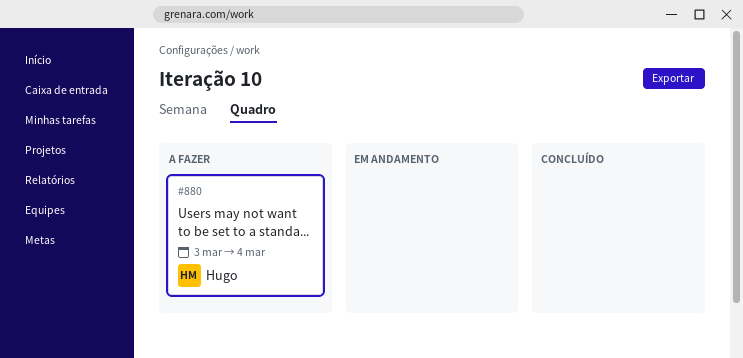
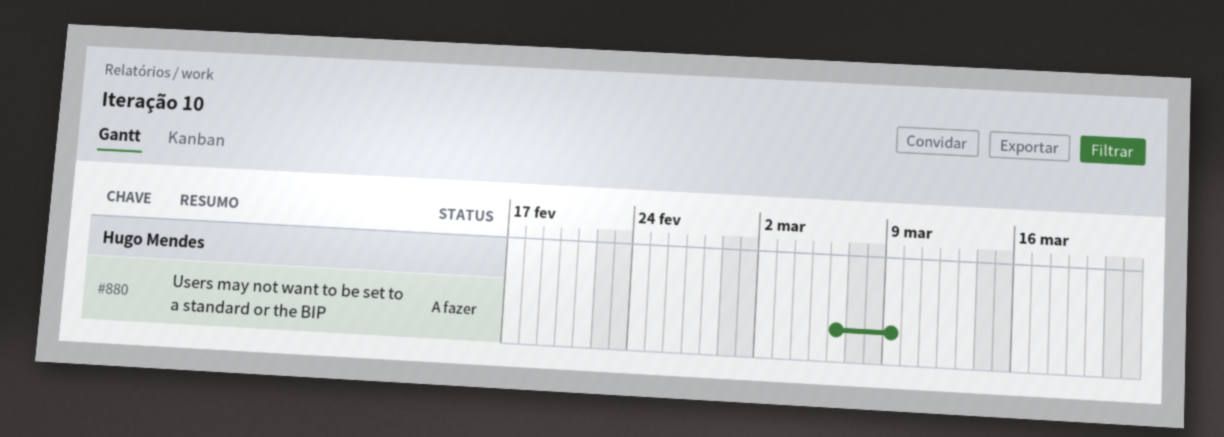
#880, start: Mar 3 -> Mar 6
#880, due: Mar 4 -> Mar 9

